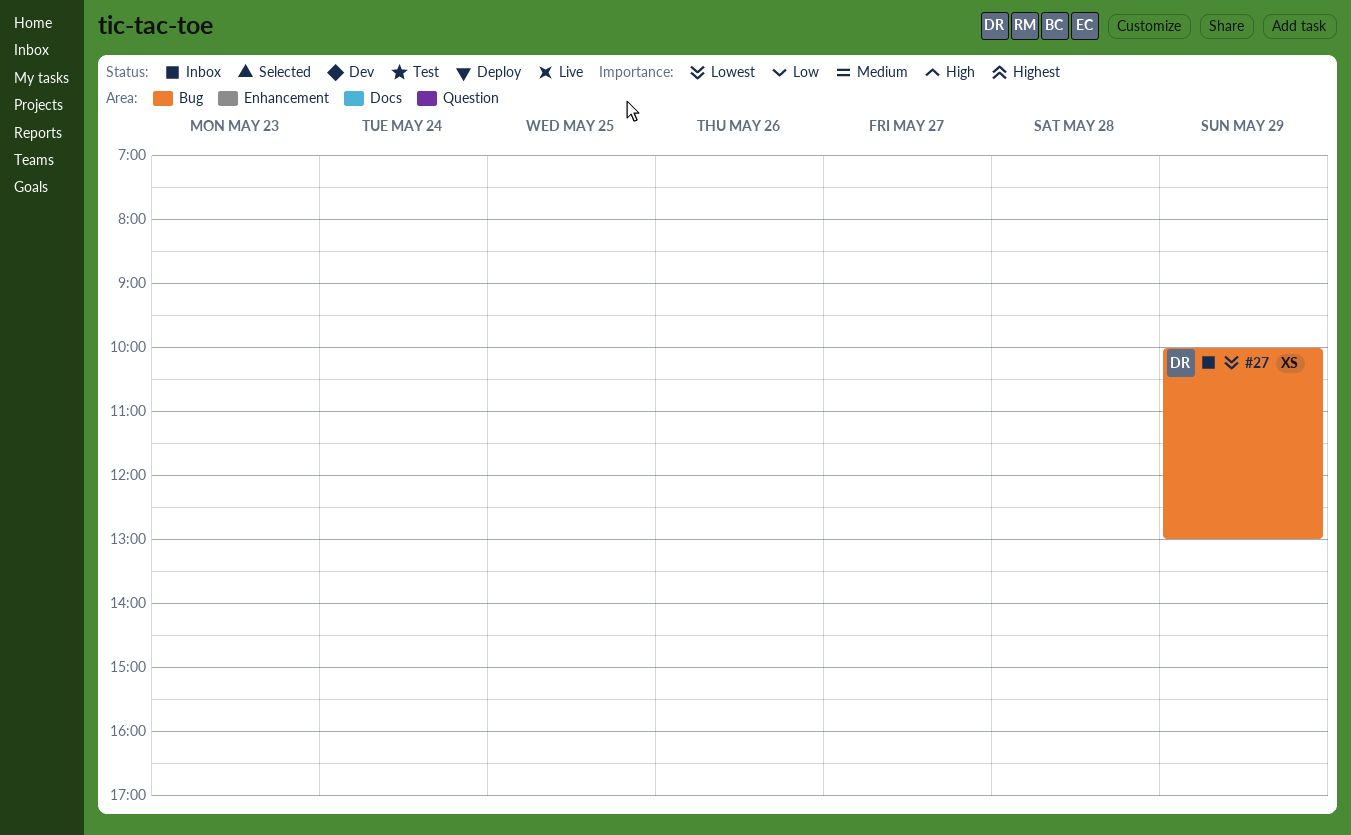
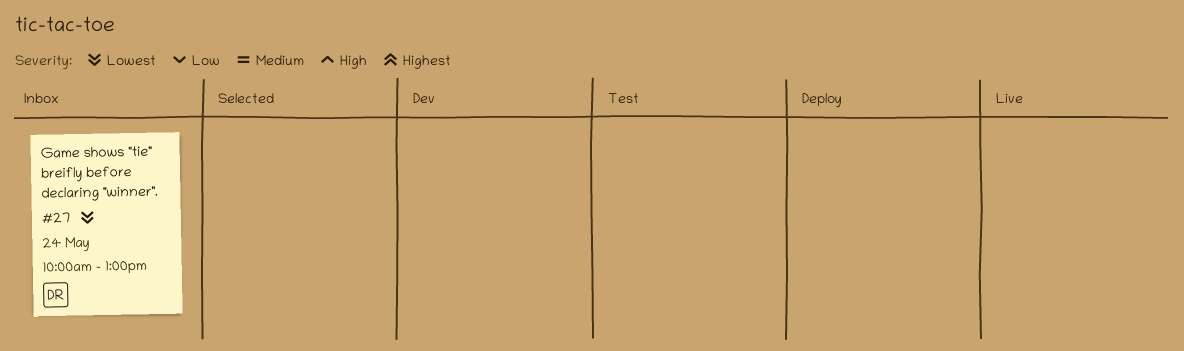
#27, day: May 29 -> May 24

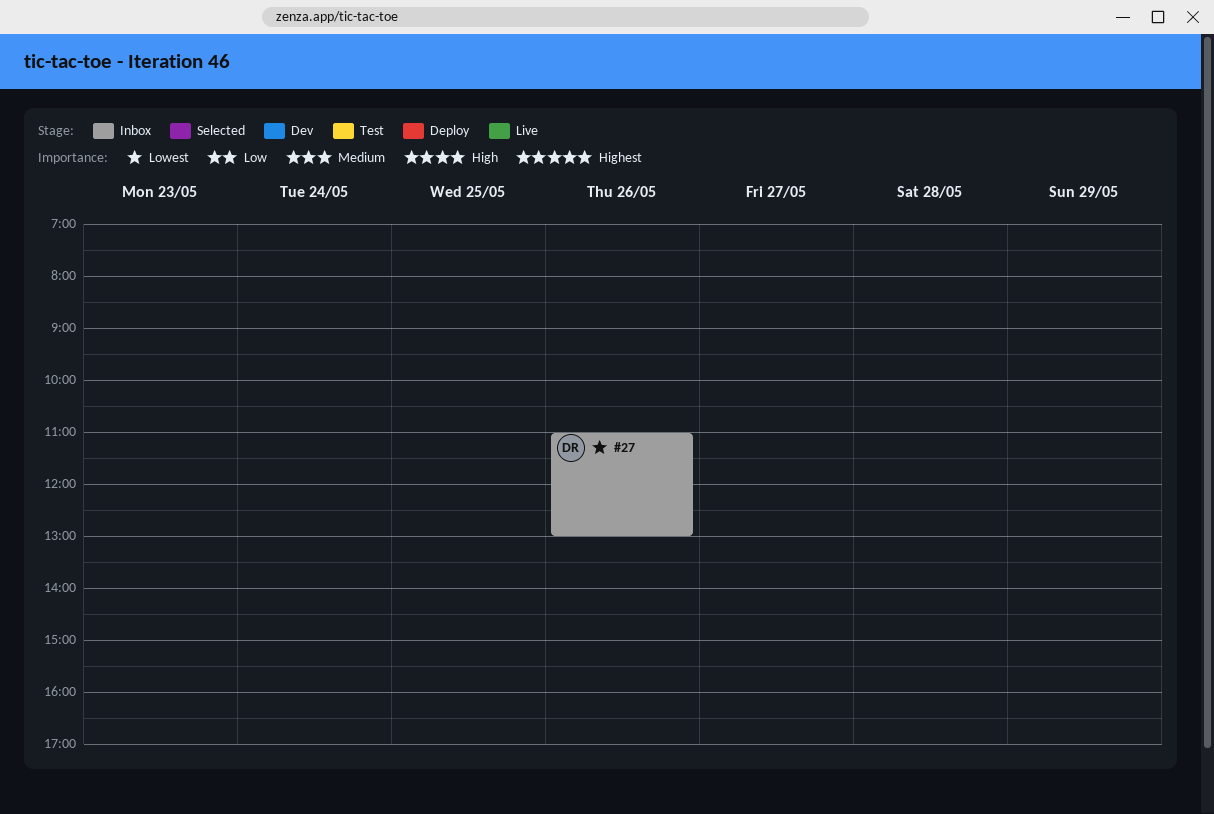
#27, day: May 24 -> May 26
#27, begins: 10:00 -> 11:00

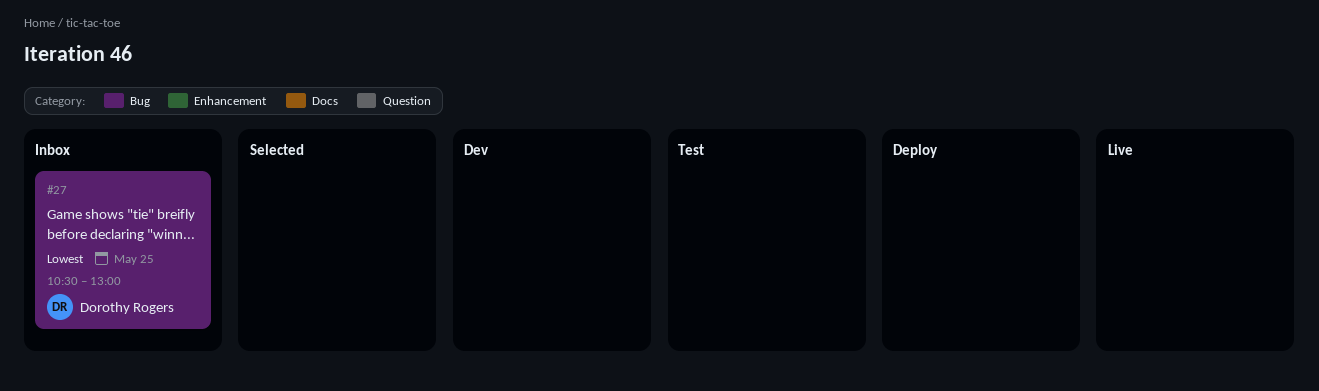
#27, day: May 26 -> May 25
#27, begins: 11:00 -> 10:30

